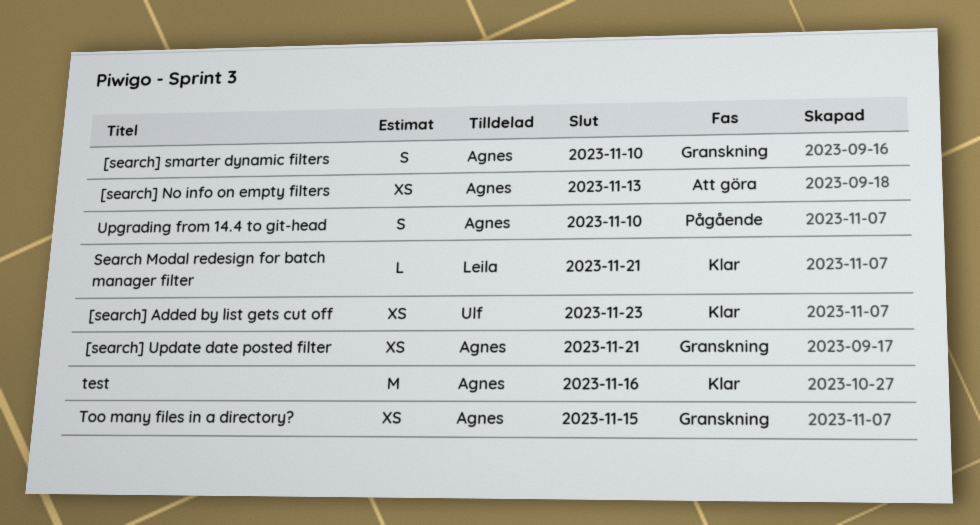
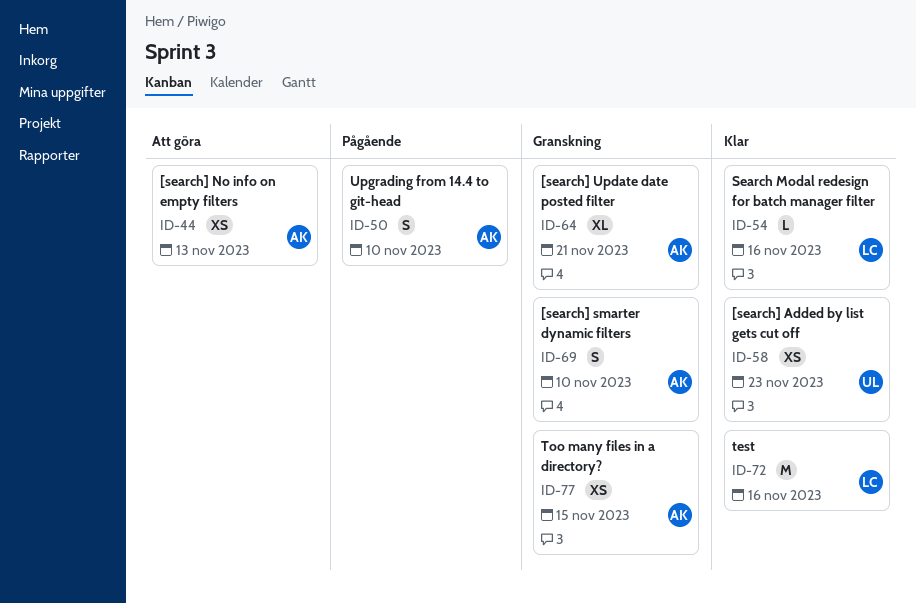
[search] Update date posted filter, estimate: XS -> XL
Search Modal redesign for batch manager filter, due: Nov 21 -> Nov 16
test, owner: Agnes -> Leila

